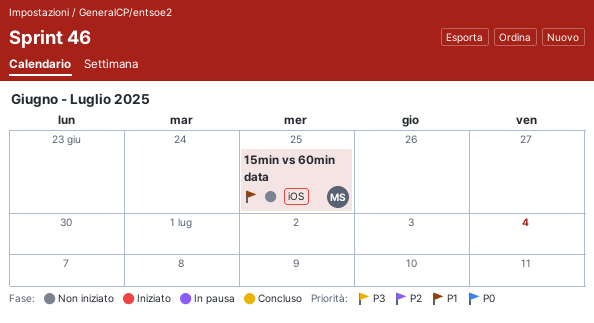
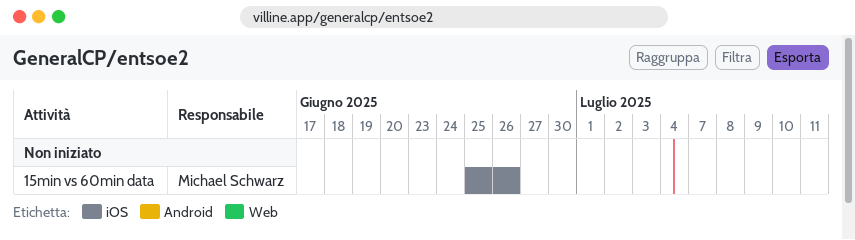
15min vs 60min data, due: Jun 25 -> Jun 26

